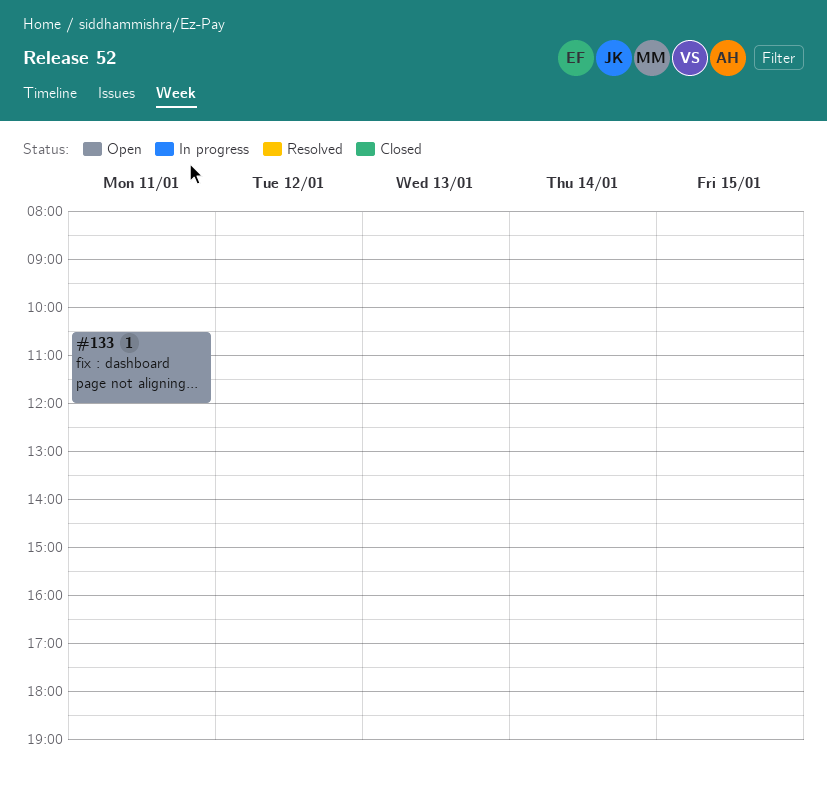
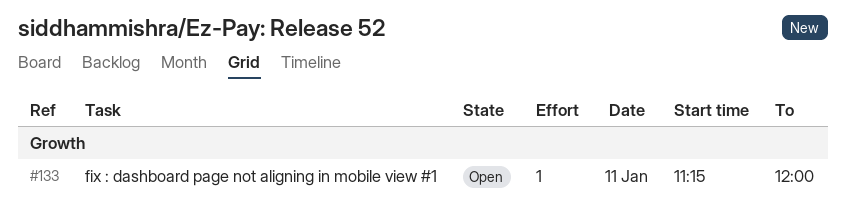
#133, begins: 10:30 -> 11:15

